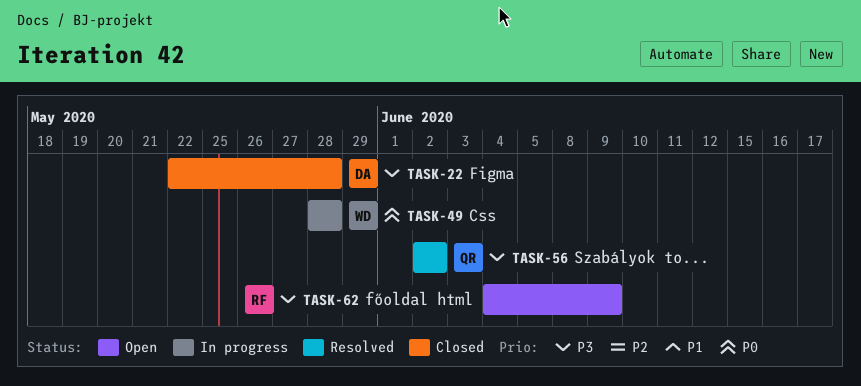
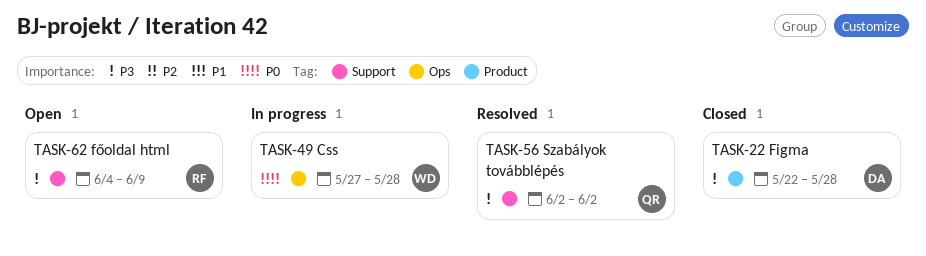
TASK-49, start: May 28 -> May 27

